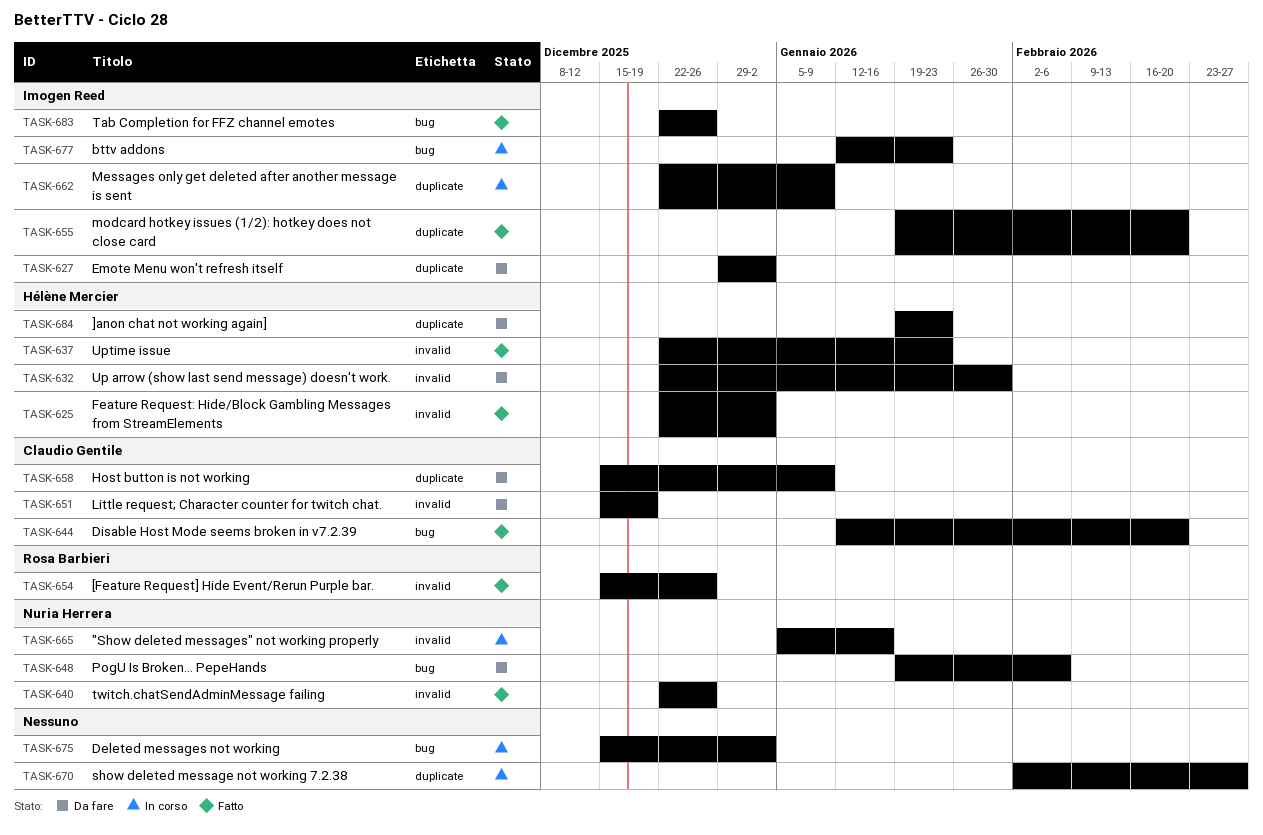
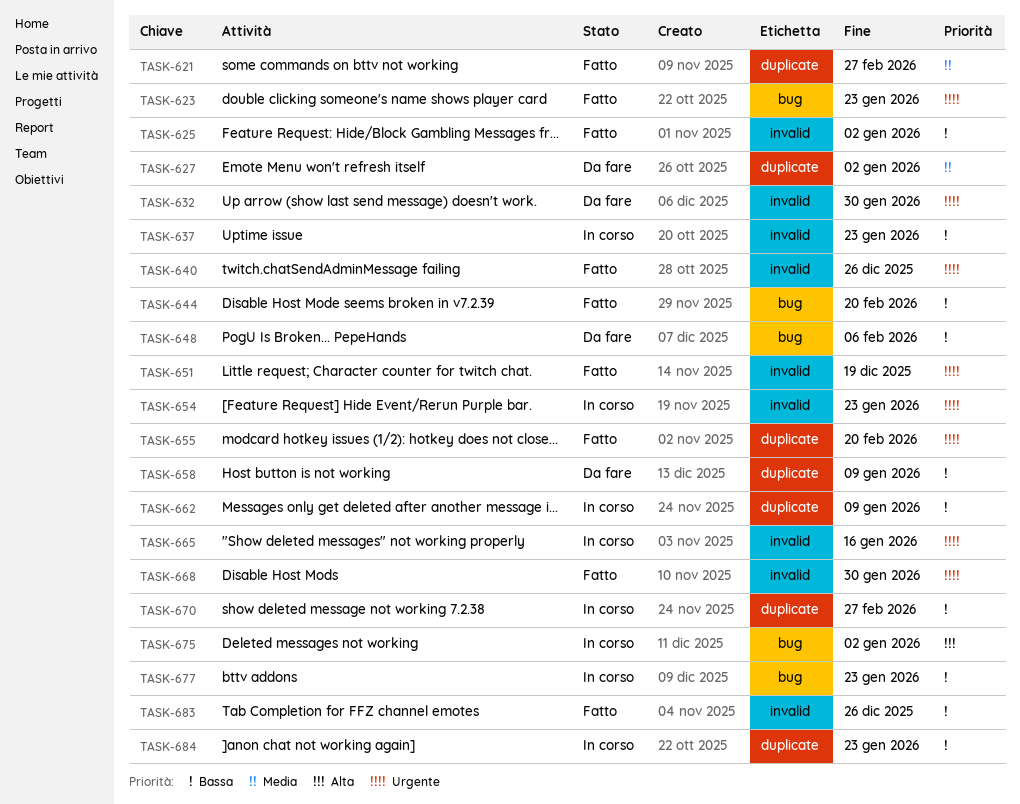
TASK-621: none -> present
TASK-623: none -> present
TASK-637, status: Fatto -> In corso
TASK-651, status: Da fare -> Fatto
TASK-654, status: Fatto -> In corso
TASK-654, due: Dec 26 -> Jan 23
TASK-668: none -> present
TASK-683, label: bug -> invalid
TASK-684, status: Da fare -> In corso

